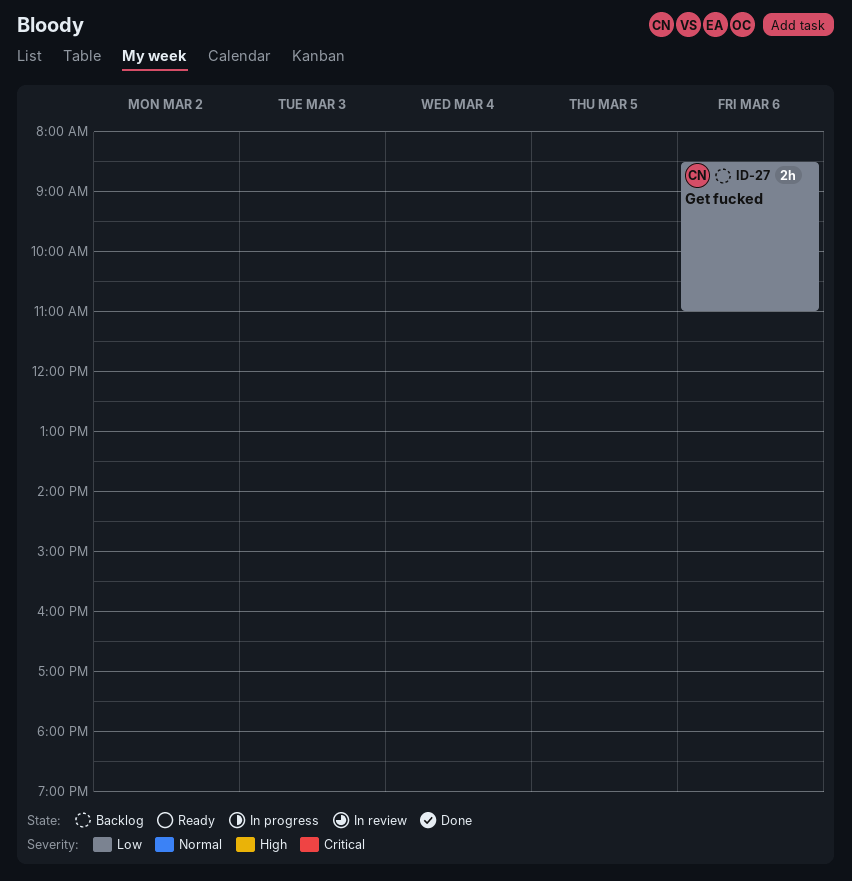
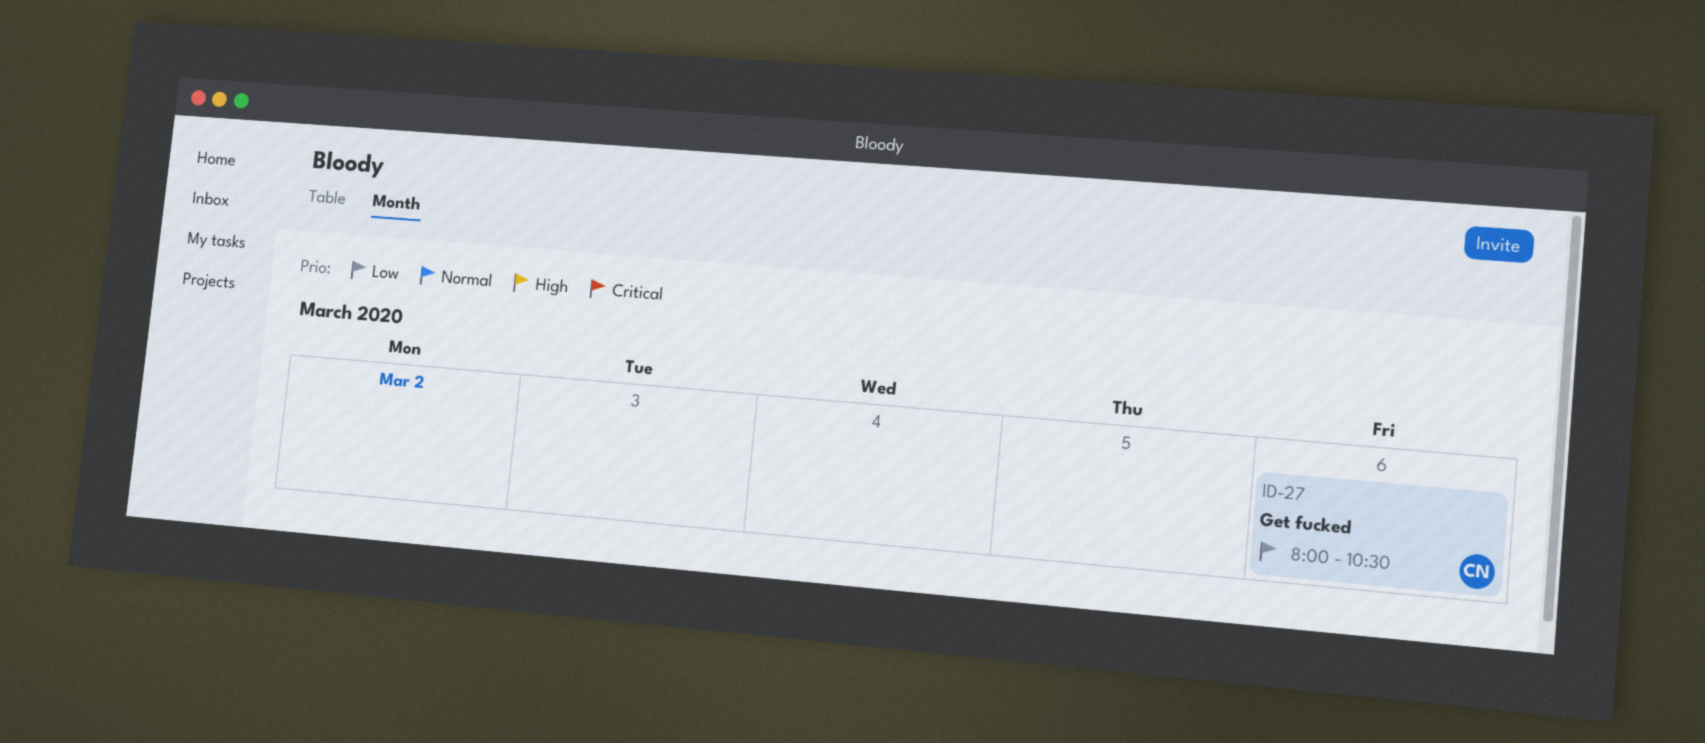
ID-27, begins: 08:30 -> 08:00
ID-27, ends: 11:00 -> 10:30

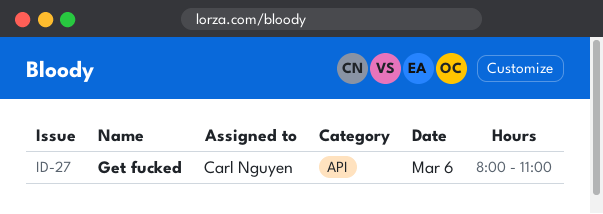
ID-27, ends: 10:30 -> 11:00

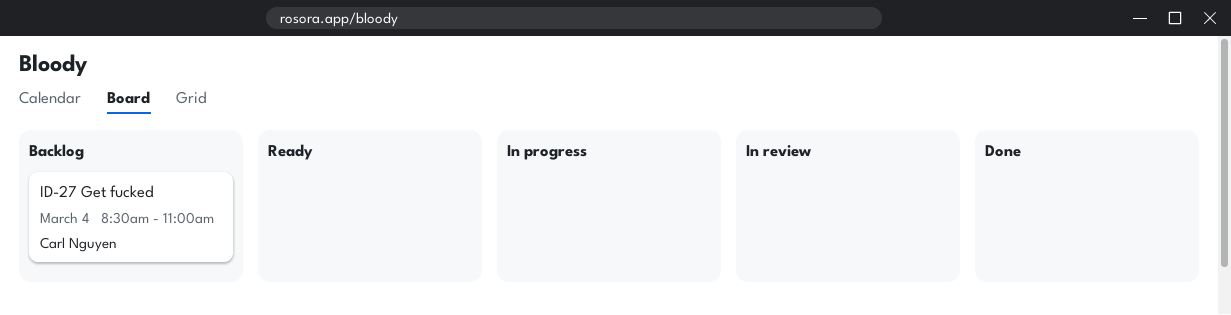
ID-27, day: Mar 6 -> Mar 4
ID-27, begins: 08:00 -> 08:30

